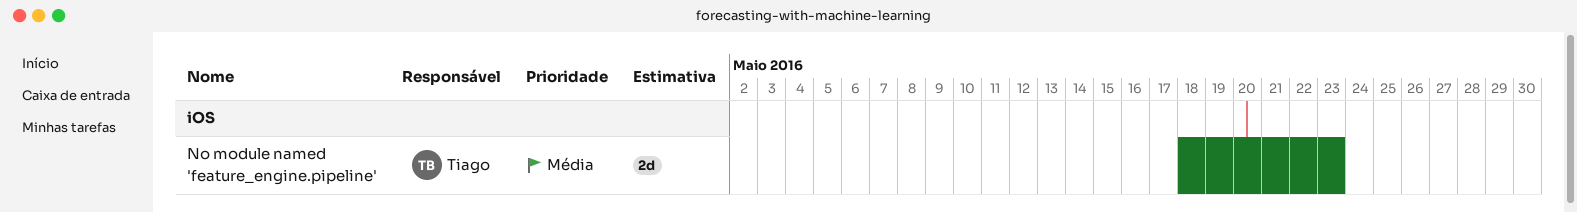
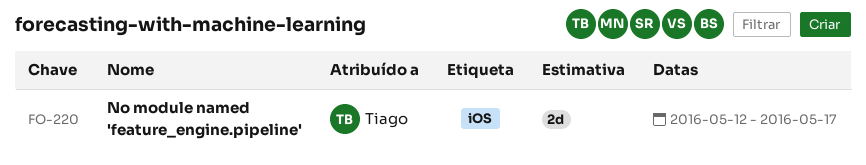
No module named 'feature_engine.pipeline', start: May 18 -> May 12
No module named 'feature_engine.pipeline', due: May 23 -> May 17

